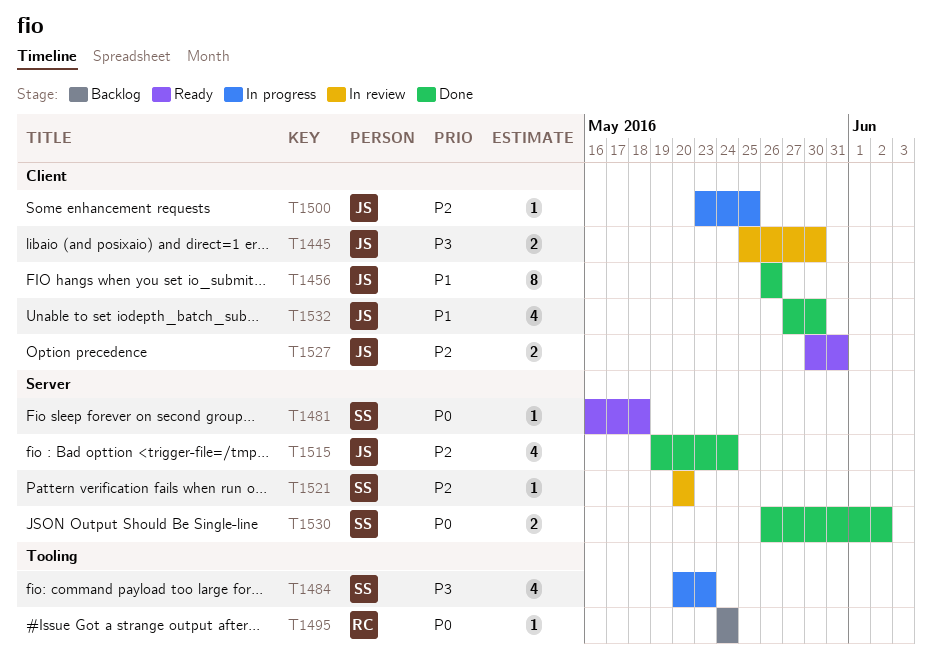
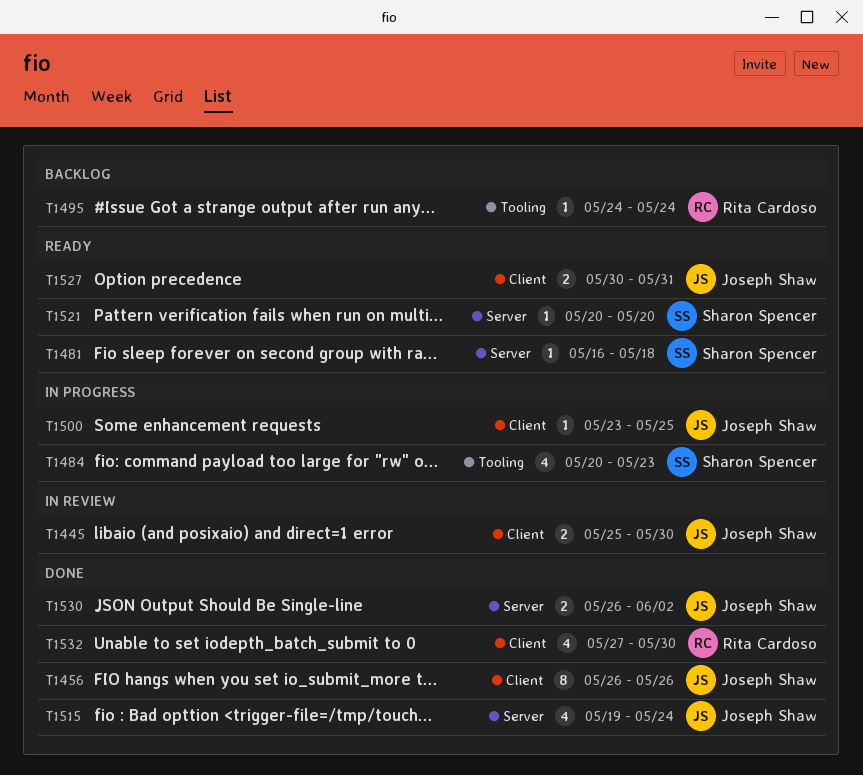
T1521, status: In review -> Ready
T1530, owner: Sharon Spencer -> Joseph Shaw
T1532, owner: Joseph Shaw -> Rita Cardoso

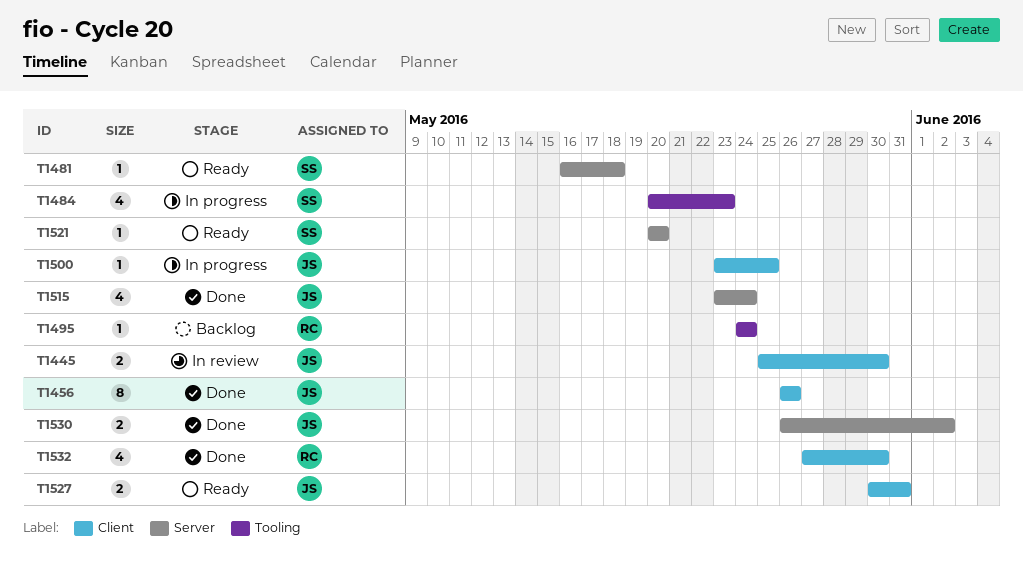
T1515, start: May 19 -> May 23

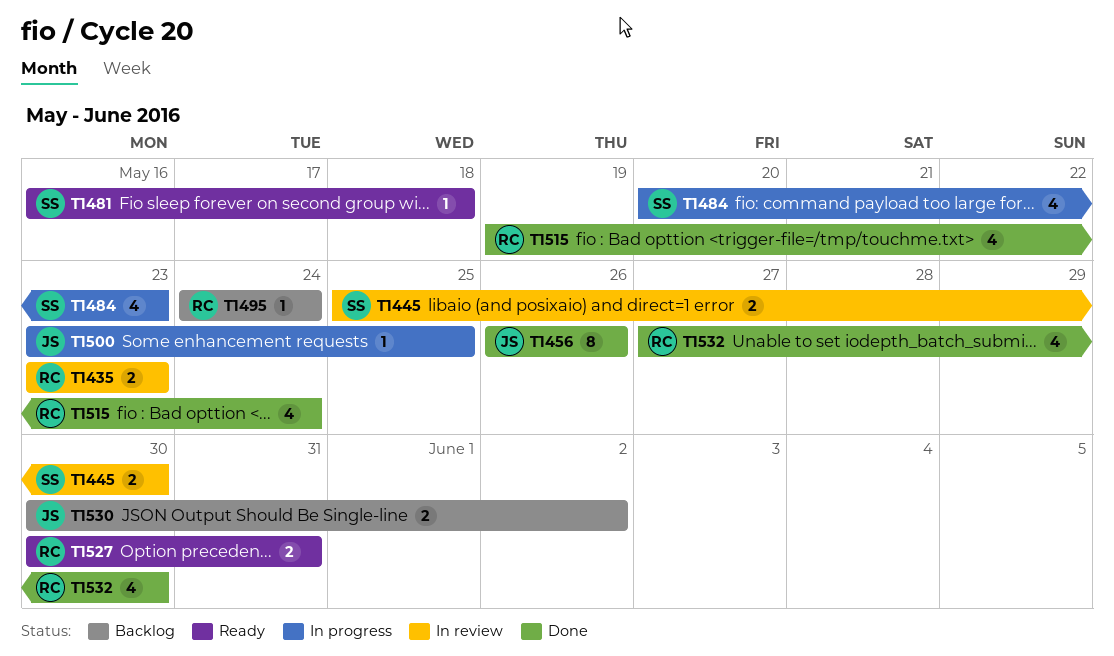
T1435: none -> present
T1445, owner: JS -> SS
T1515, owner: JS -> RC
T1515, start: May 23 -> May 19
T1521: present -> none
T1527, owner: JS -> RC
T1530, status: Done -> Backlog
T1530, start: May 26 -> May 30

